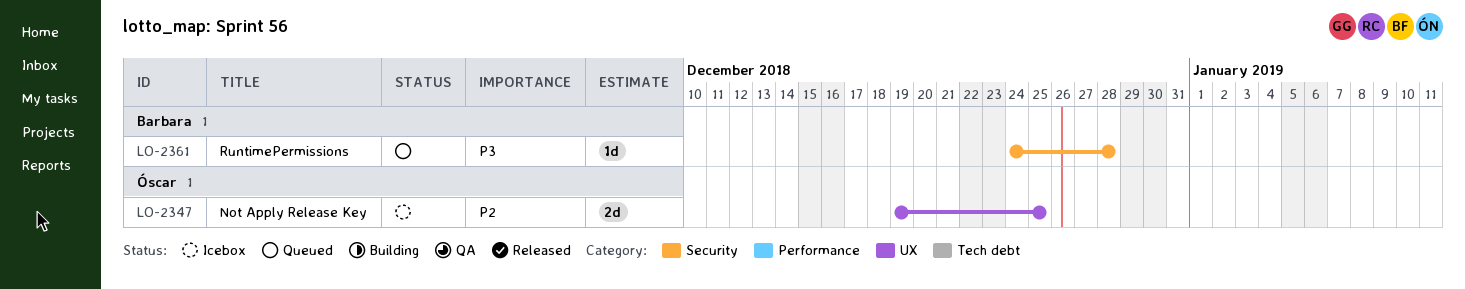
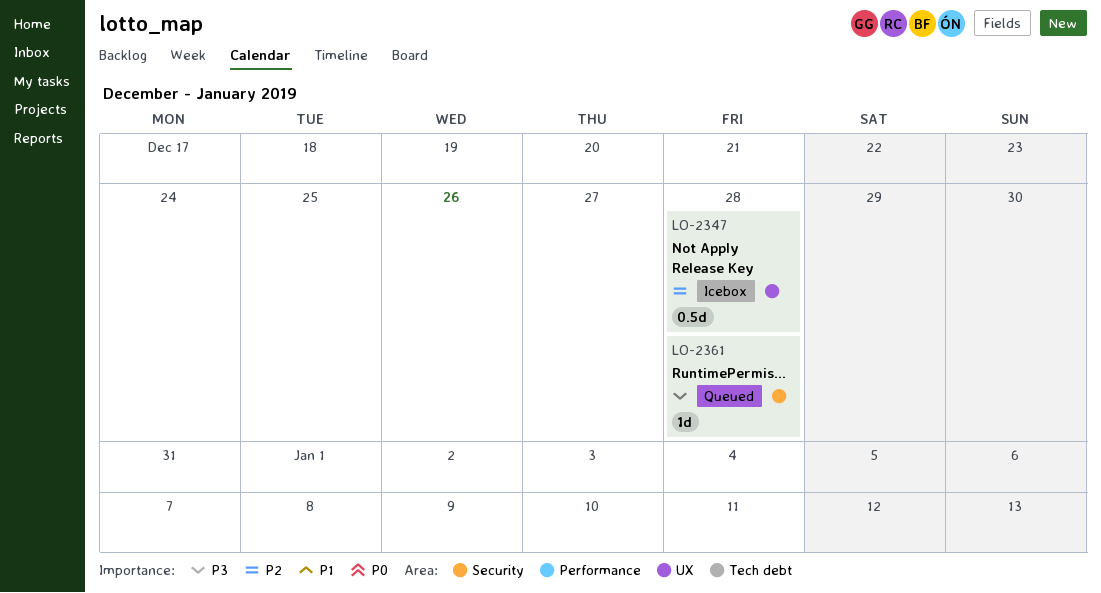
LO-2347, estimate: 2d -> 0.5d
LO-2347, due: Dec 25 -> Dec 28

